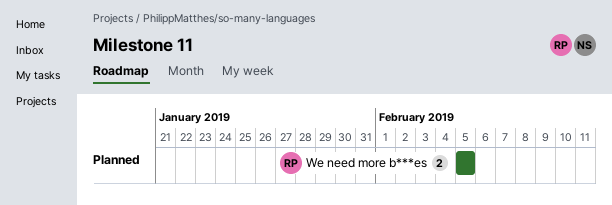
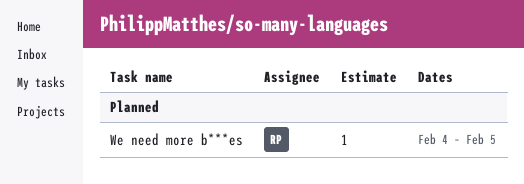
We need more b***es, estimate: 2 -> 1
We need more b***es, start: Feb 5 -> Feb 4

